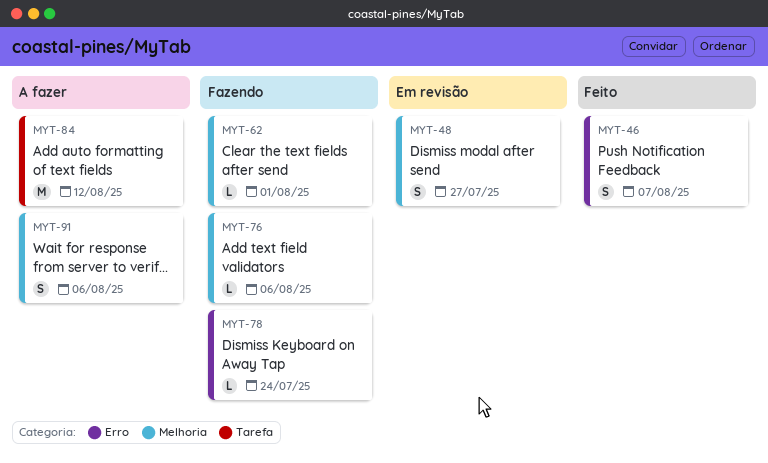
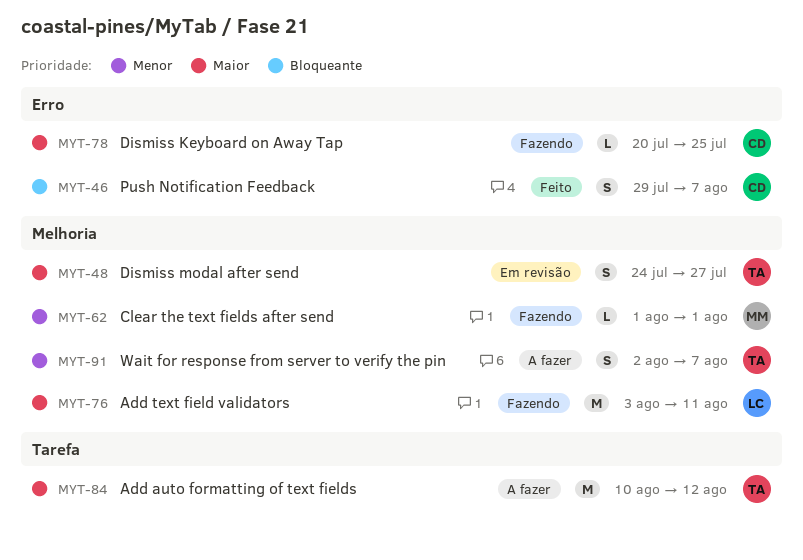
MYT-76, estimate: L -> M
MYT-76, due: Aug 6 -> Aug 11
MYT-78, due: Jul 24 -> Jul 25
MYT-91, due: Aug 6 -> Aug 7

